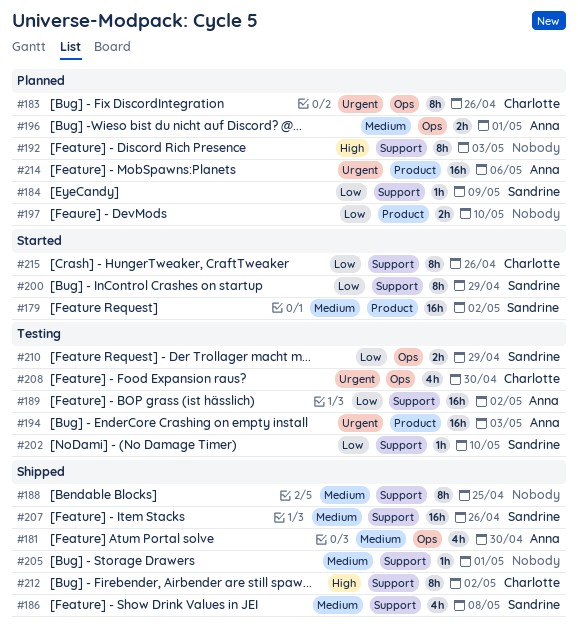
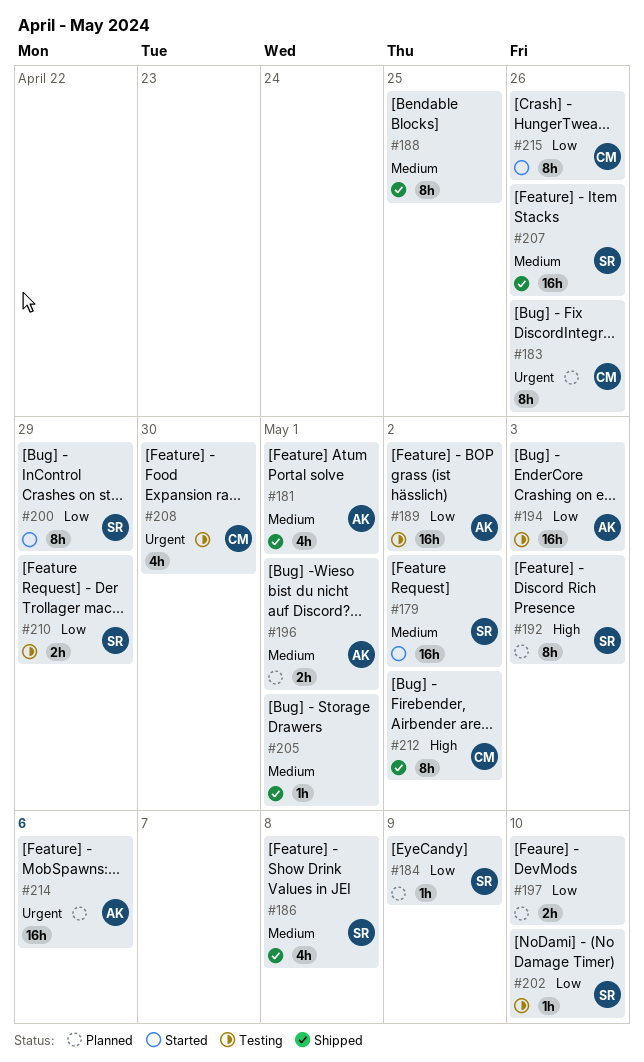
#181, due: Apr 30 -> May 1
#192, owner: none -> Sandrine
#194, priority: Urgent -> Low

